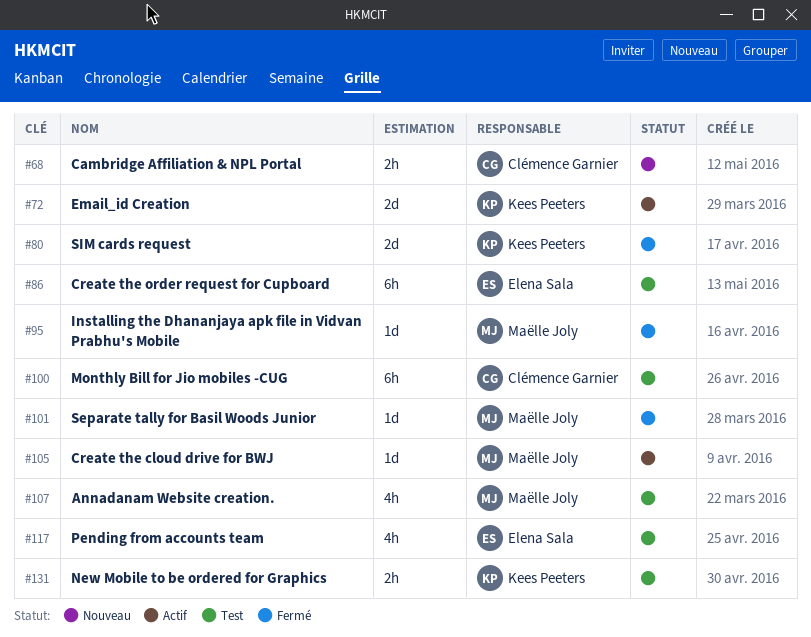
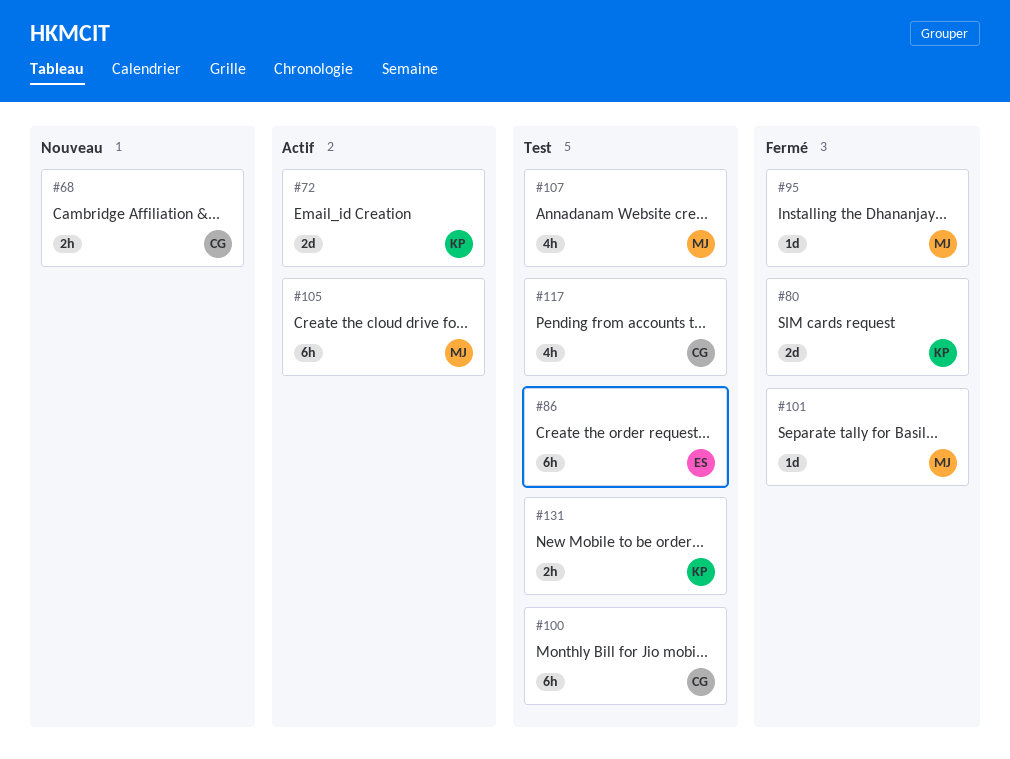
#105, estimate: 1d -> 6h
#117, owner: Elena Sala -> Clémence Garnier

